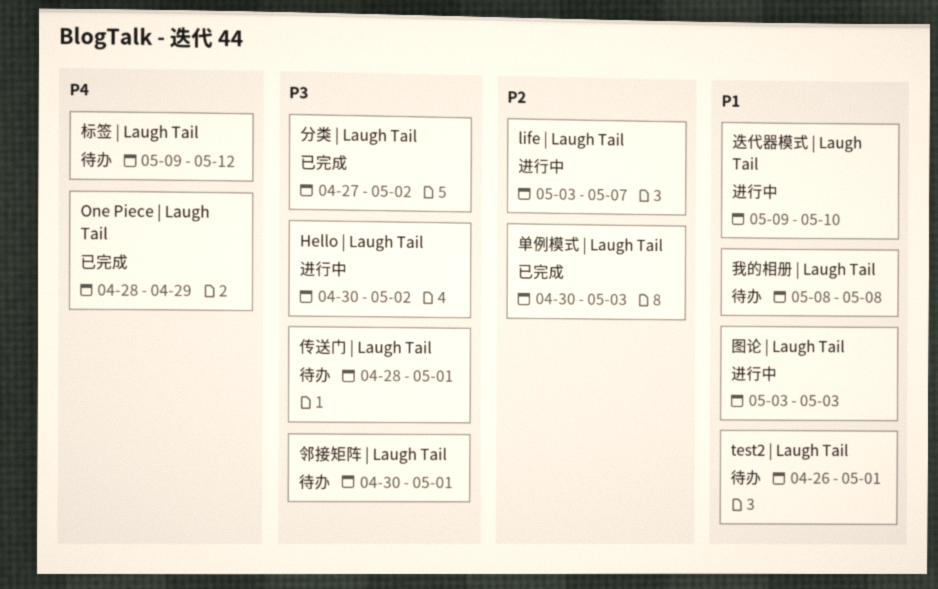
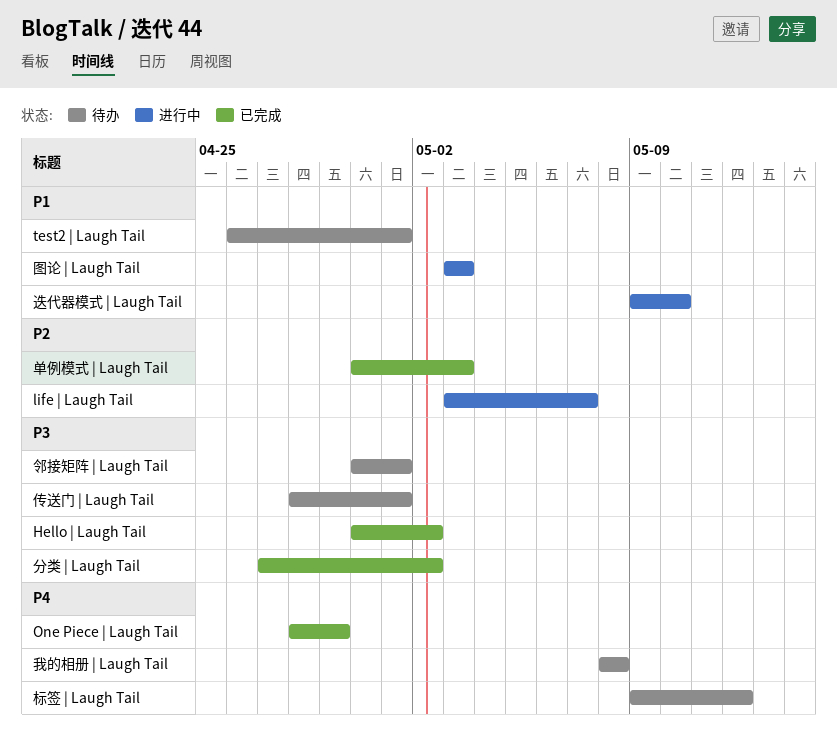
Hello | Laugh Tail, status: 进行中 -> 已完成
我的相册 | Laugh Tail, priority: P1 -> P4

